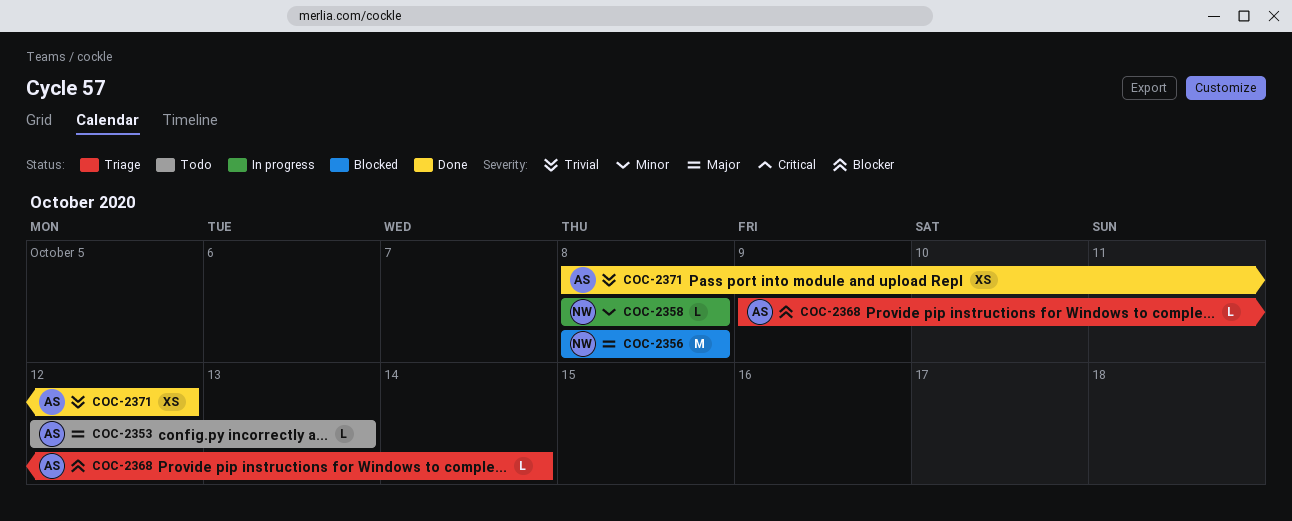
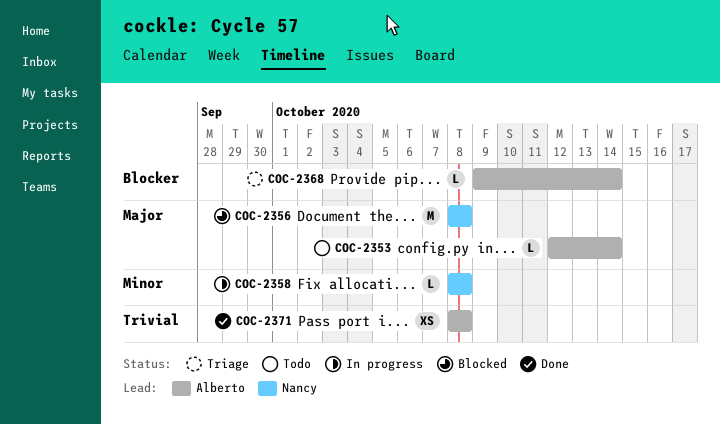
COC-2353, due: Oct 13 -> Oct 14
COC-2371, due: Oct 12 -> Oct 8

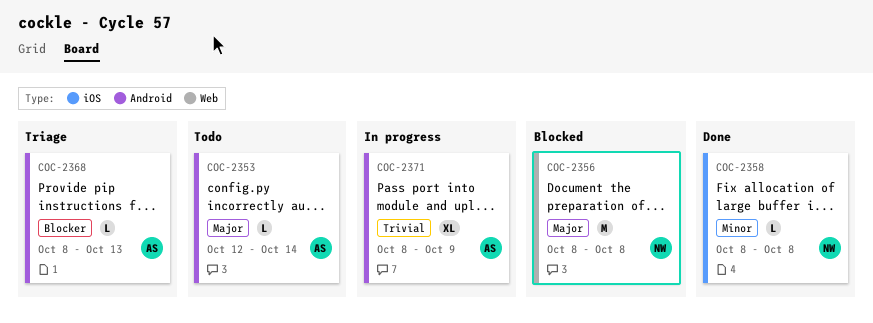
COC-2358, status: In progress -> Done
COC-2368, start: Oct 9 -> Oct 8
COC-2368, due: Oct 14 -> Oct 13
COC-2371, status: Done -> In progress
COC-2371, estimate: XS -> XL
COC-2371, due: Oct 8 -> Oct 9

